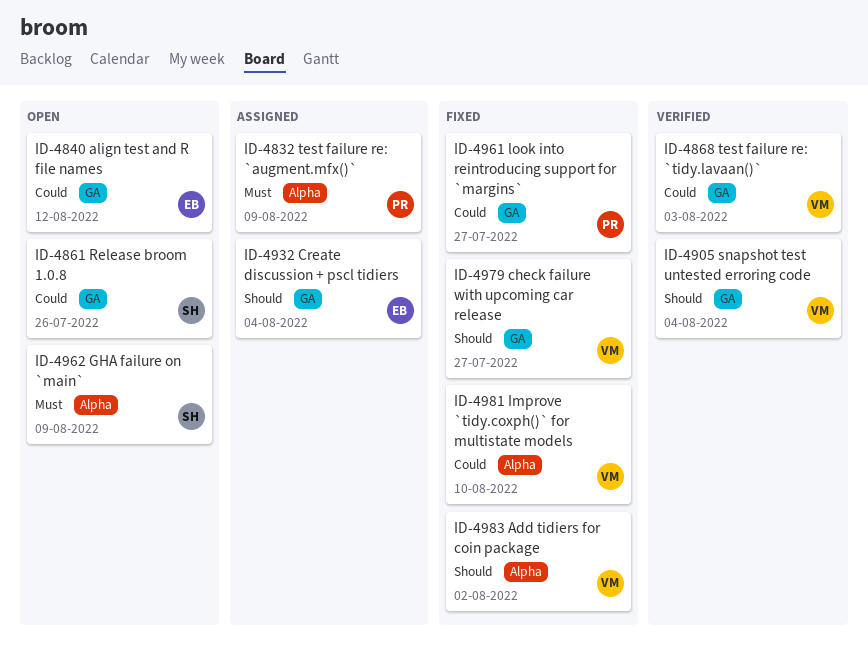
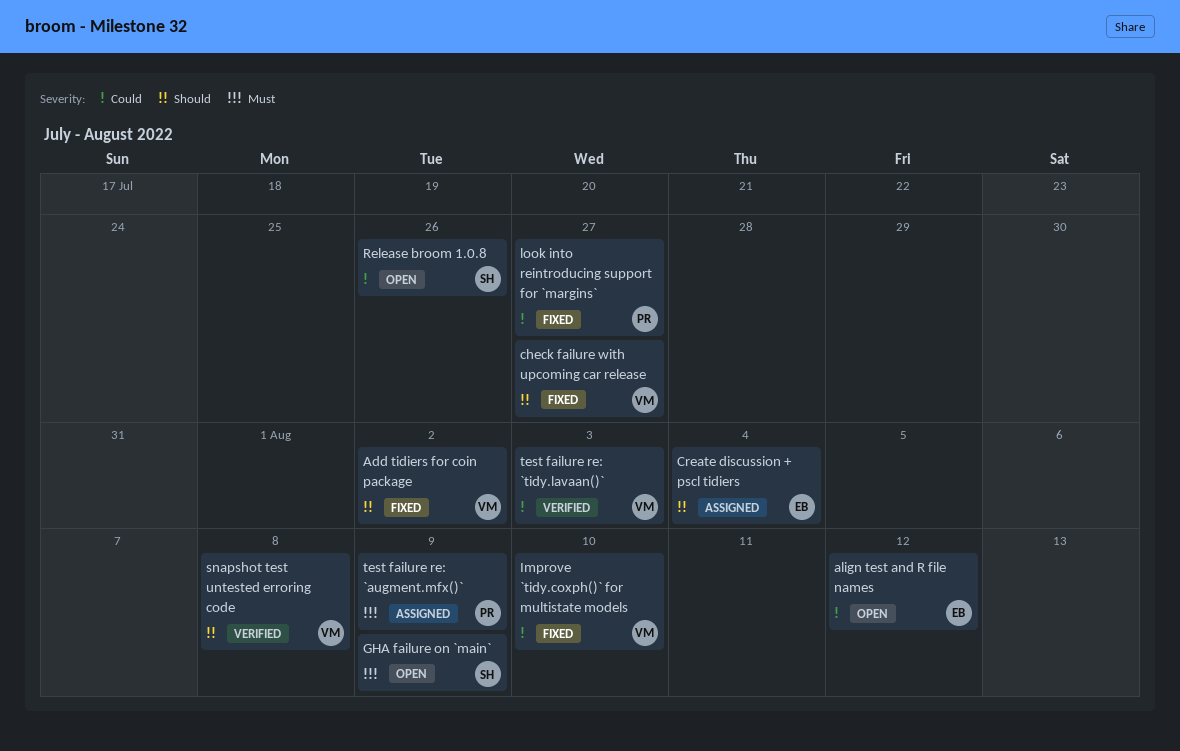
snapshot test untested erroring code, due: Aug 4 -> Aug 8

